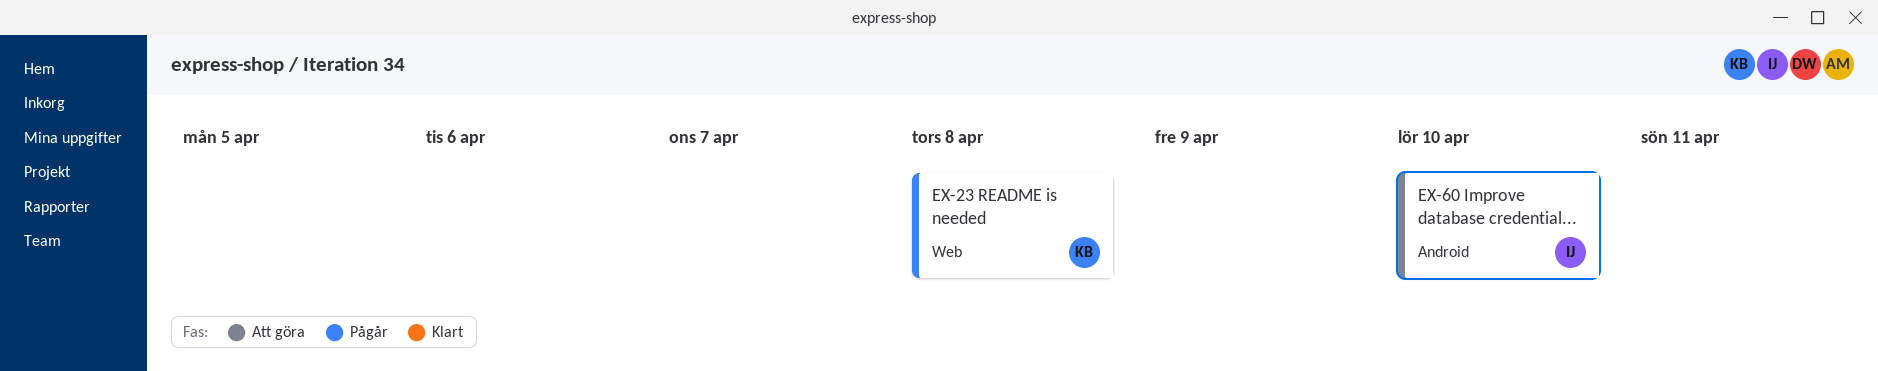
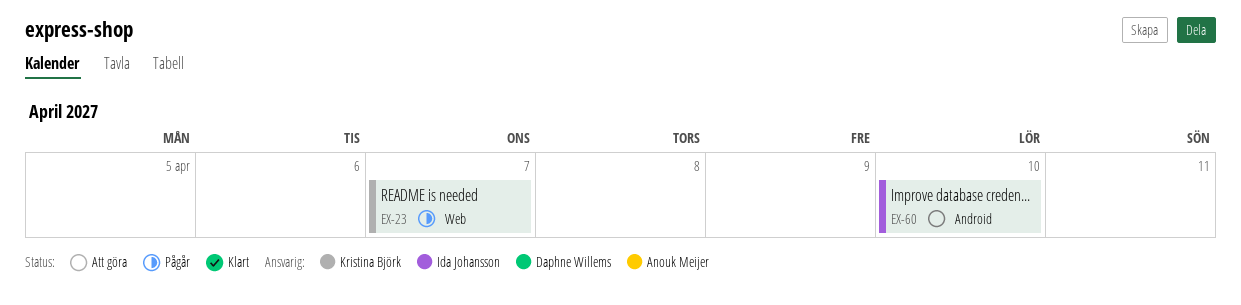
EX-23, due: Apr 8 -> Apr 7

